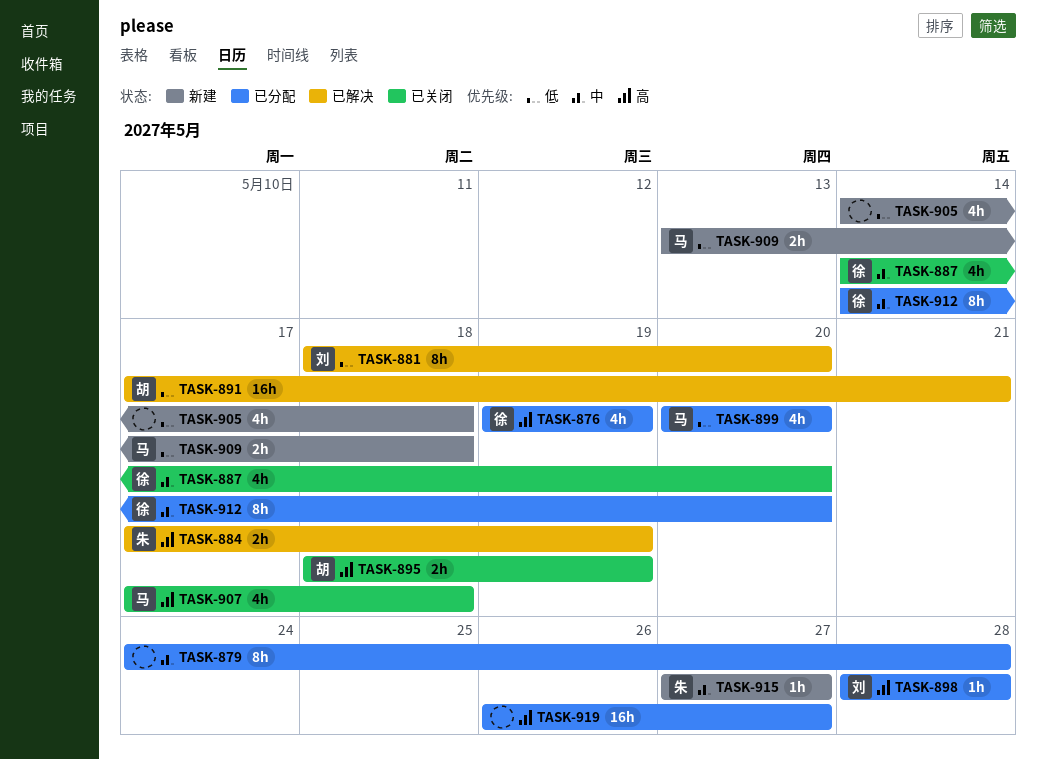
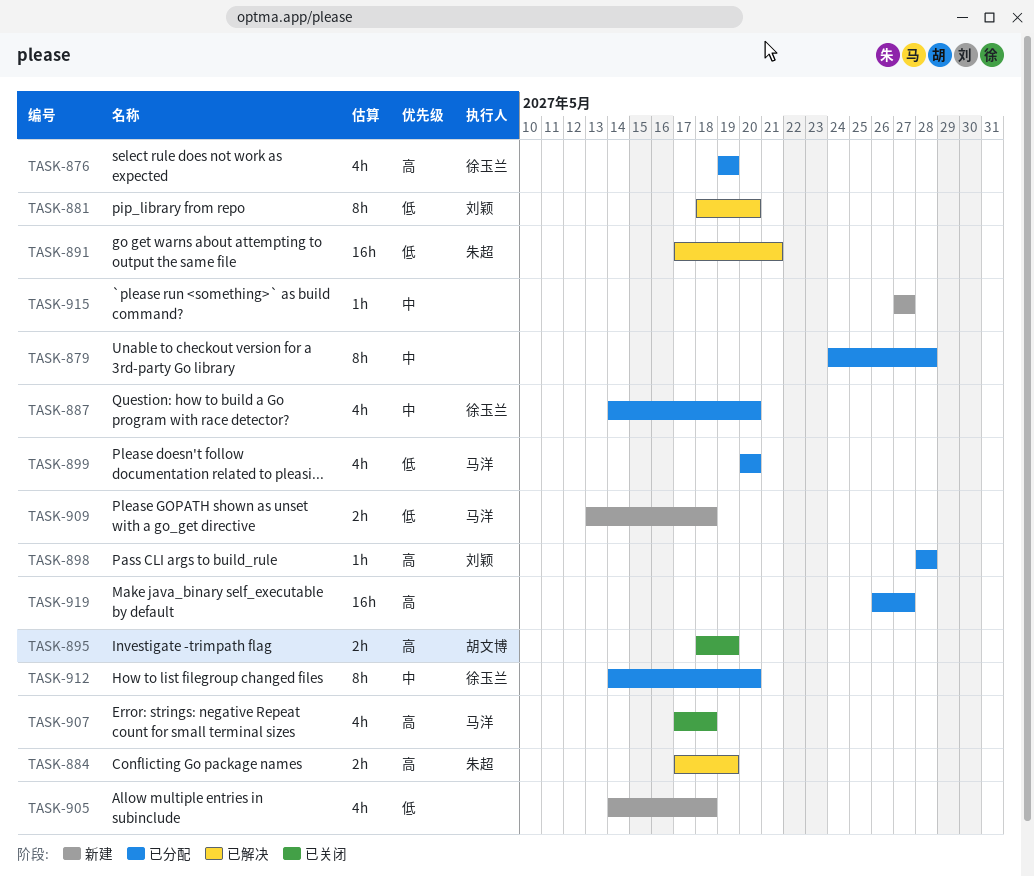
TASK-887, status: 已关闭 -> 已分配
TASK-891, owner: 胡文博 -> 朱超
TASK-915, owner: 朱超 -> none

